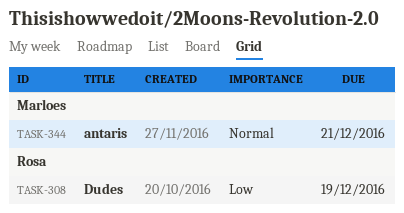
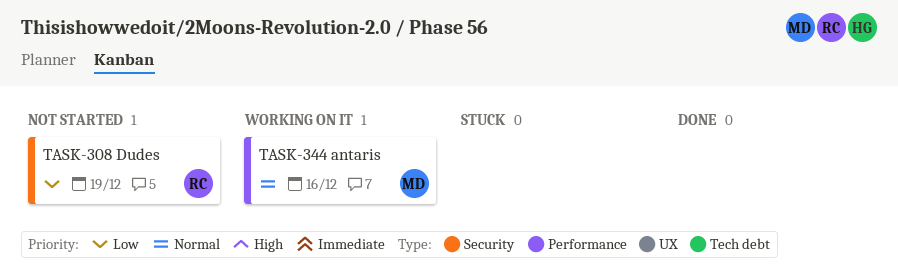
TASK-344, due: Dec 21 -> Dec 16

